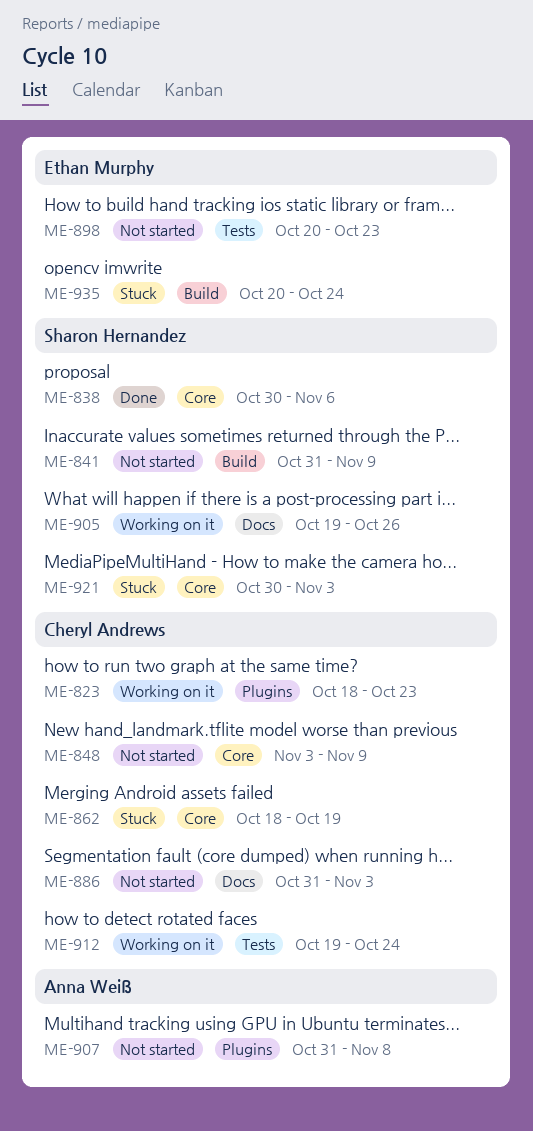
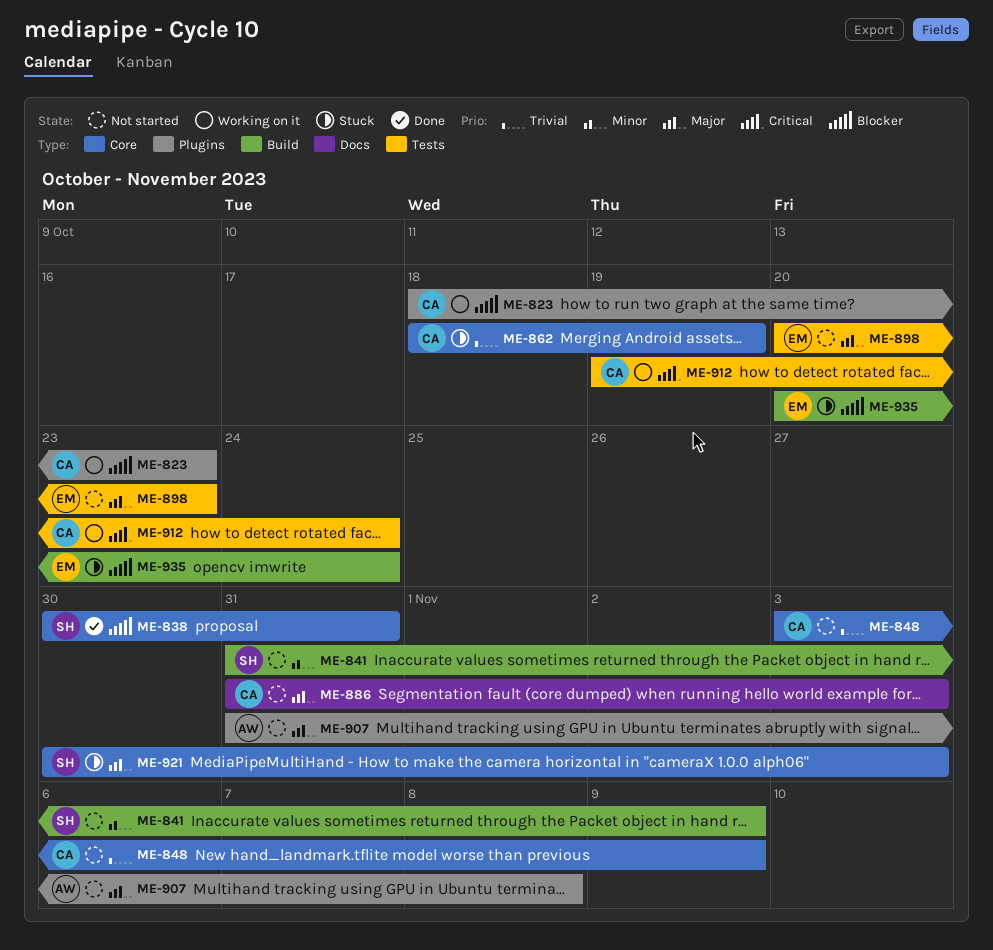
ME-838, due: Nov 6 -> Oct 31
ME-905: present -> none

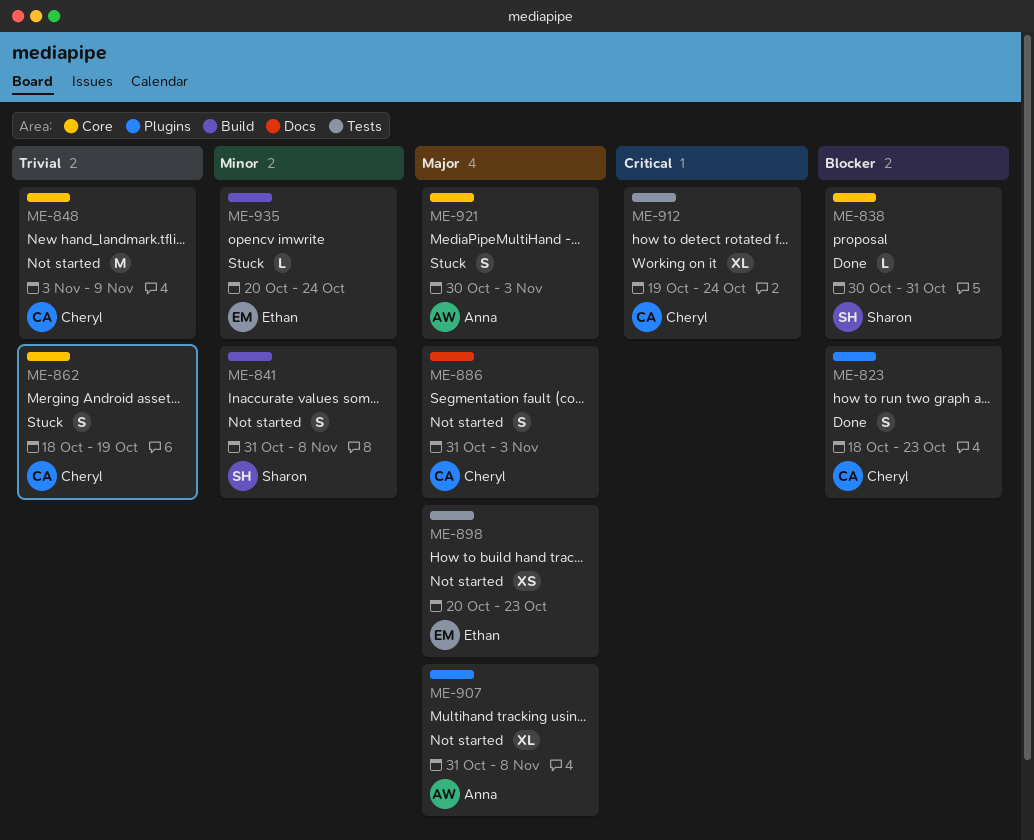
ME-823, status: Working on it -> Done
ME-841, due: Nov 9 -> Nov 8
ME-921, owner: Sharon -> Anna
ME-935, priority: Blocker -> Minor

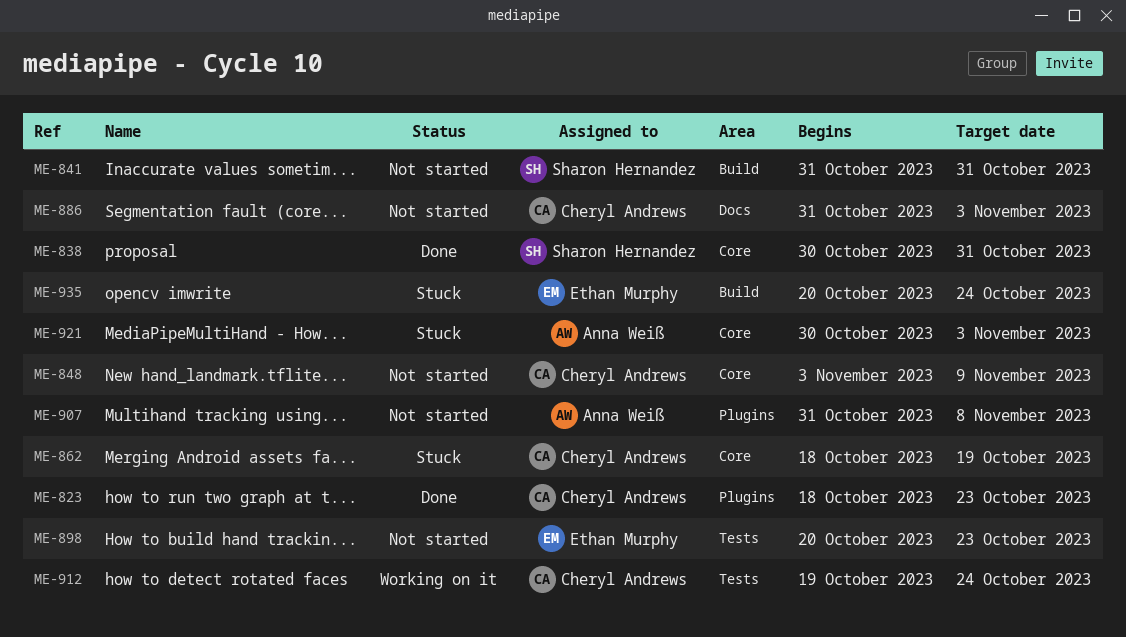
ME-841, due: Nov 8 -> Oct 31

